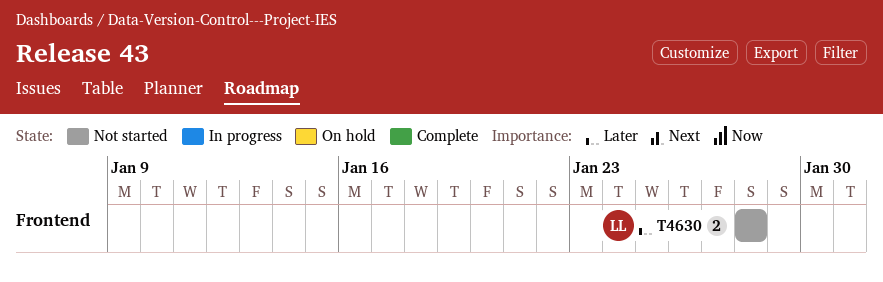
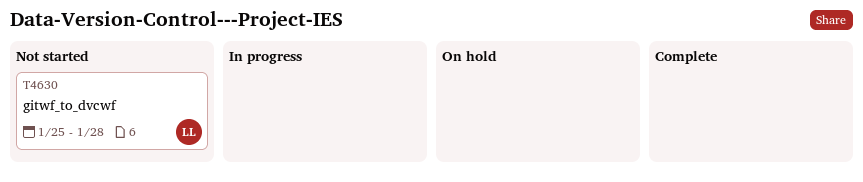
T4630, start: Jan 28 -> Jan 25

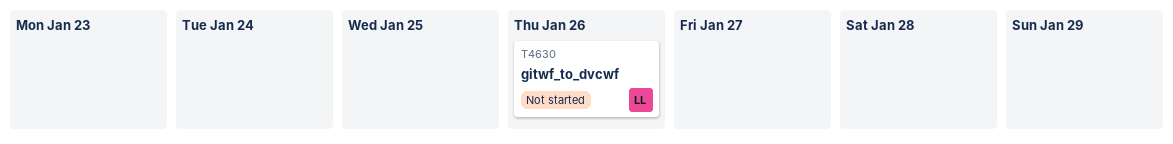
T4630, due: Jan 28 -> Jan 26

